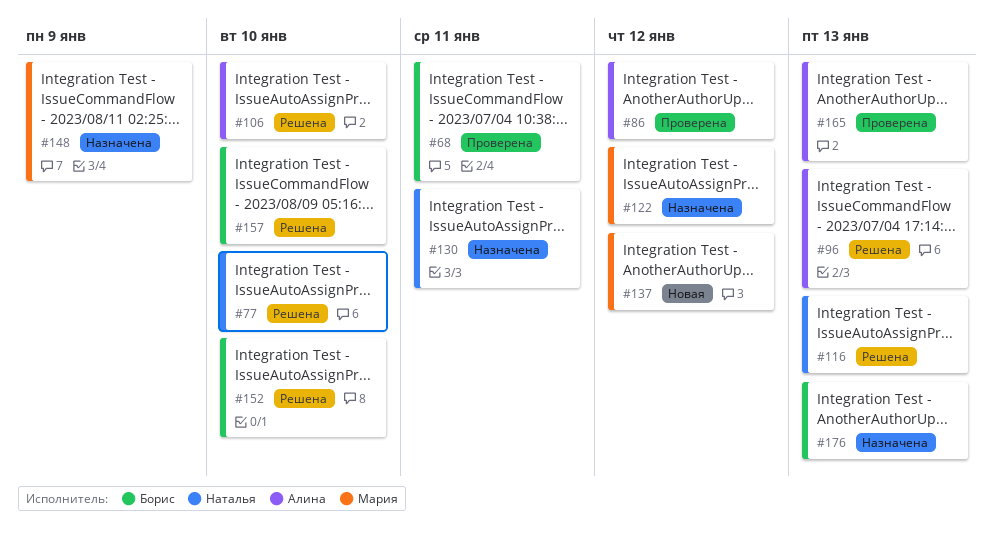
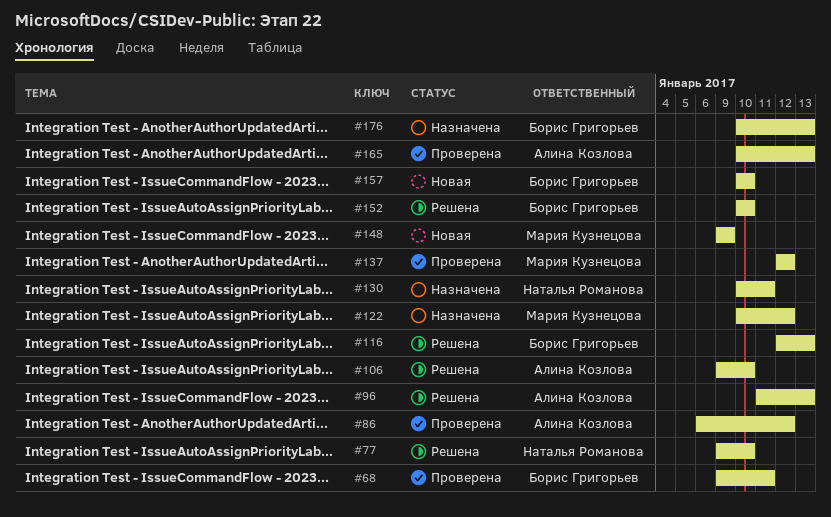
#116, owner: Наталья Романова -> Борис Григорьев
#137, status: Новая -> Проверена
#148, status: Назначена -> Новая
#157, status: Решена -> Новая

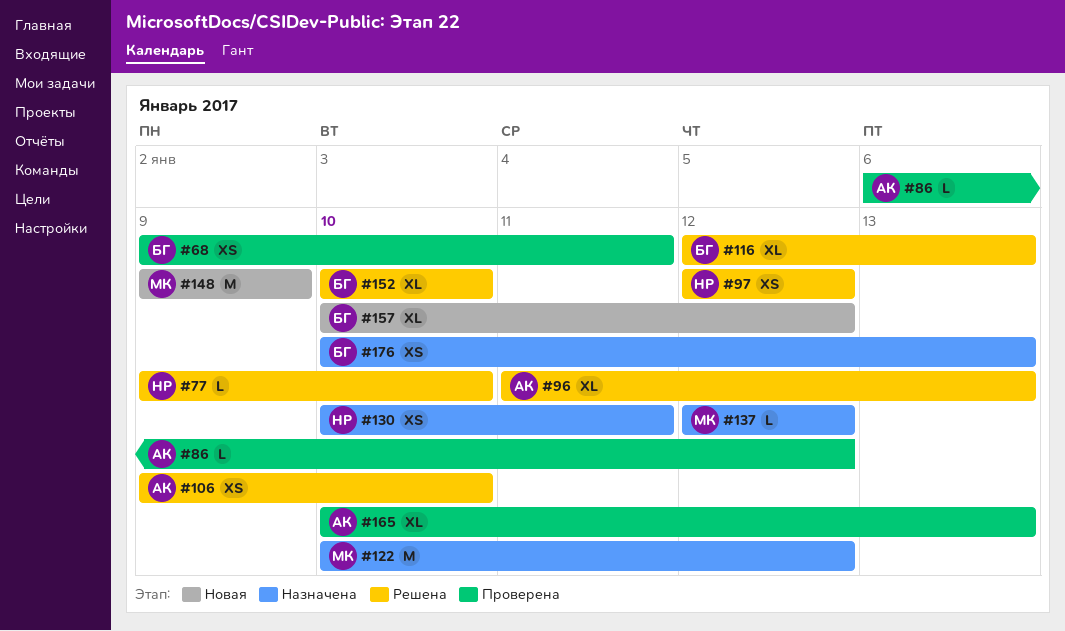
#97: none -> present
#137, status: Проверена -> Назначена
#157, due: Jan 10 -> Jan 12

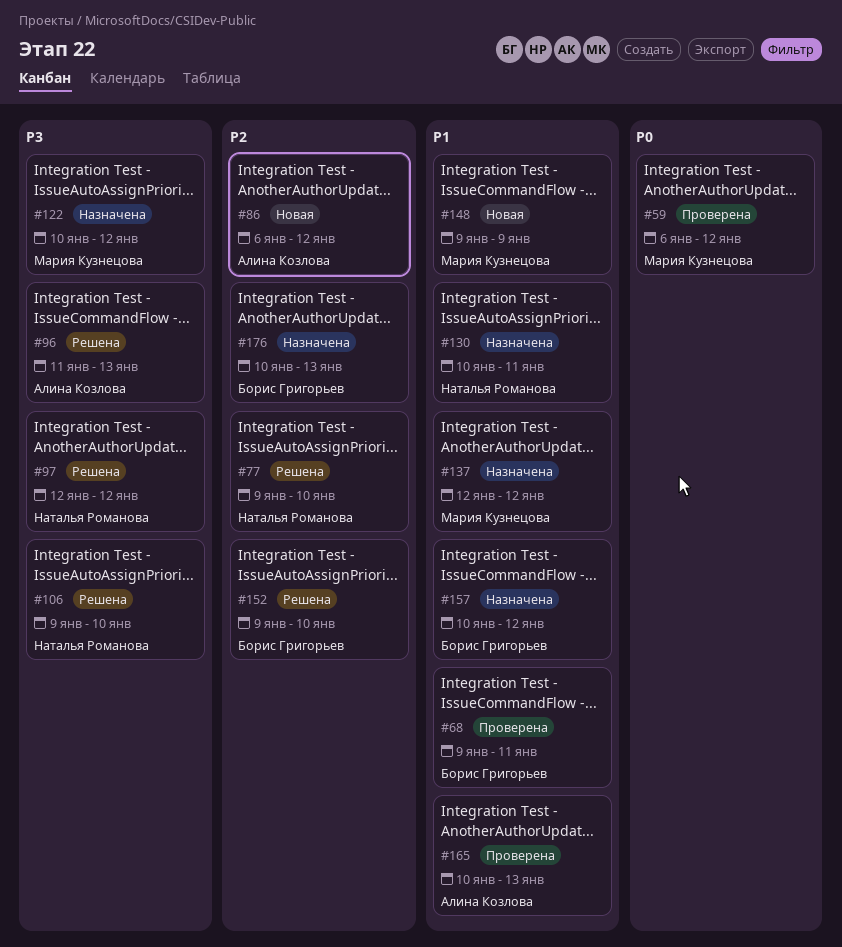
#59: none -> present
#86, status: Проверена -> Новая
#106, owner: Алина Козлова -> Наталья Романова
#116: present -> none
#152, start: Jan 10 -> Jan 9
#157, status: Новая -> Назначена

